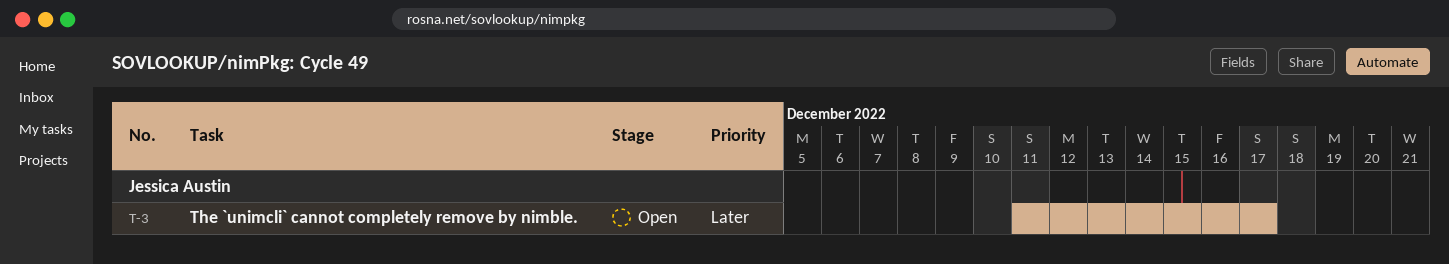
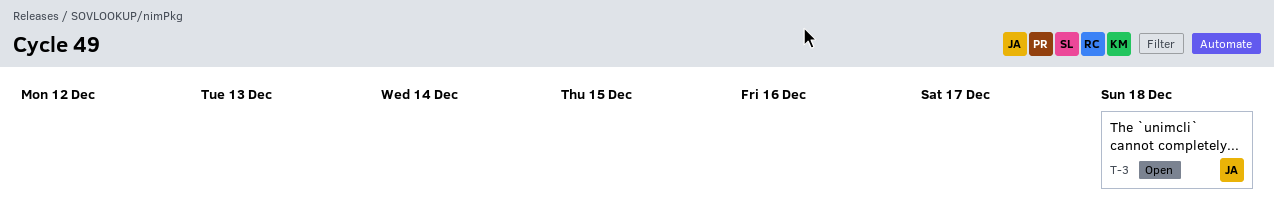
T-3, due: Dec 17 -> Dec 18

